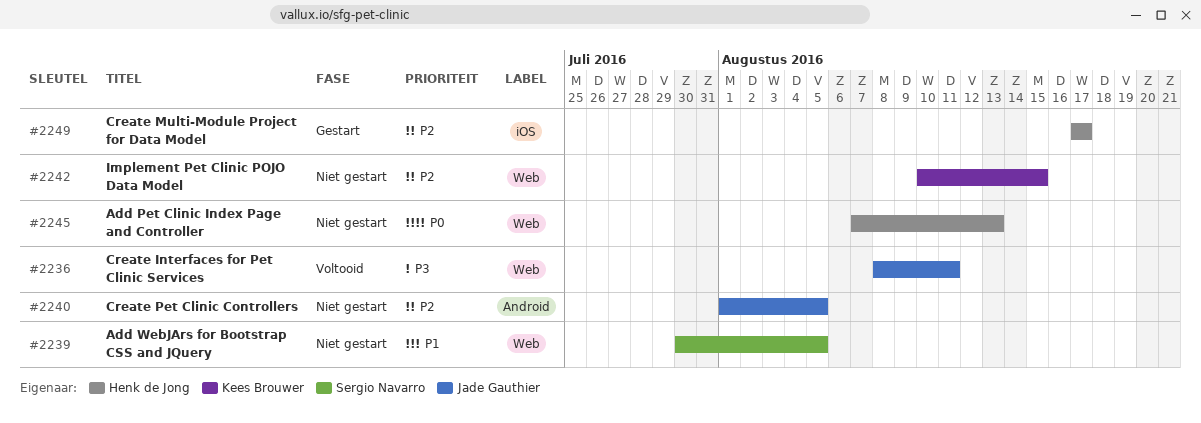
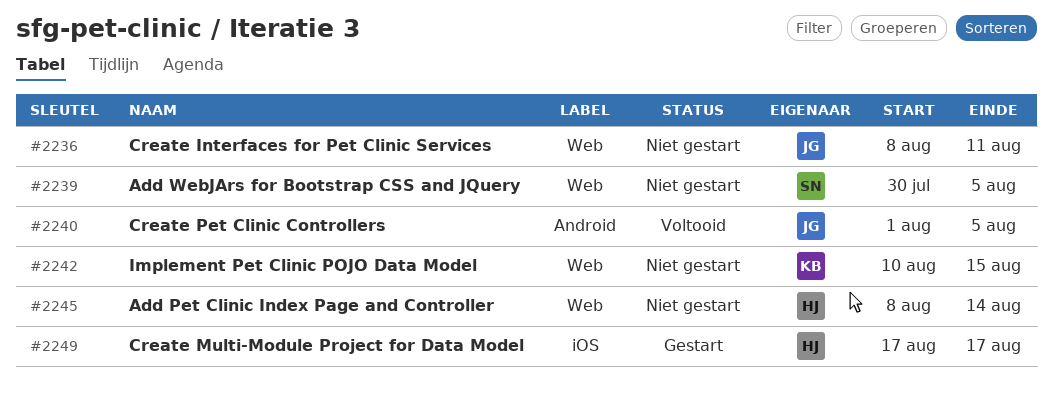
#2236, status: Voltooid -> Niet gestart
#2240, status: Niet gestart -> Voltooid
#2245, start: Aug 7 -> Aug 8
#2245, due: Aug 13 -> Aug 14

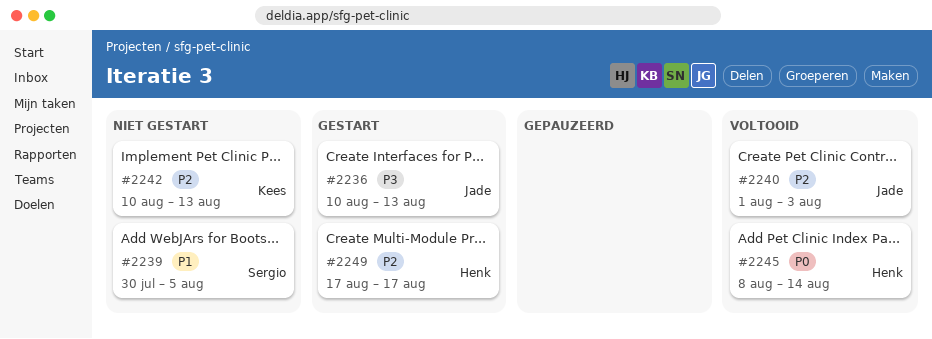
#2236, status: Niet gestart -> Gestart
#2236, start: Aug 8 -> Aug 10
#2236, due: Aug 11 -> Aug 13
#2240, due: Aug 5 -> Aug 3
#2242, due: Aug 15 -> Aug 13
#2245, status: Niet gestart -> Voltooid

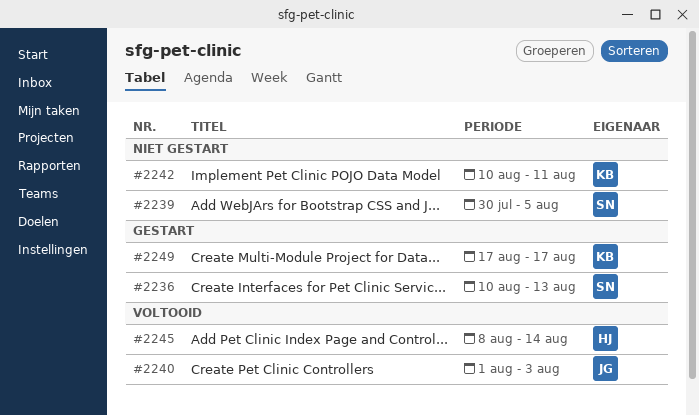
#2236, owner: Jade -> Sergio
#2242, due: Aug 13 -> Aug 11
#2249, owner: Henk -> Kees

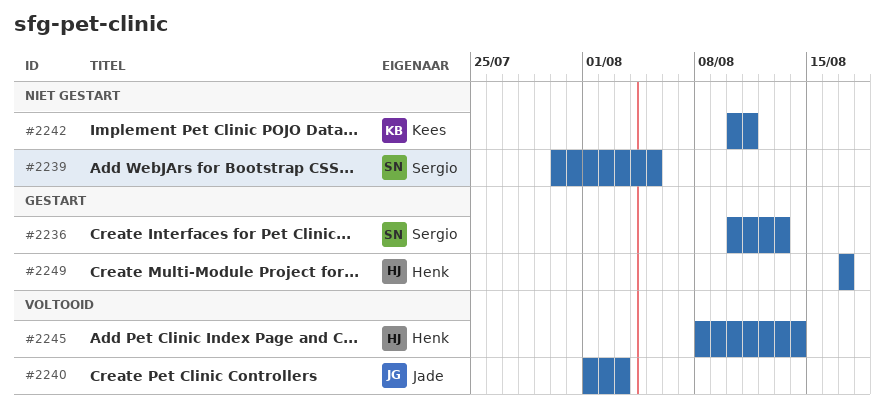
#2249, owner: Kees -> Henk

